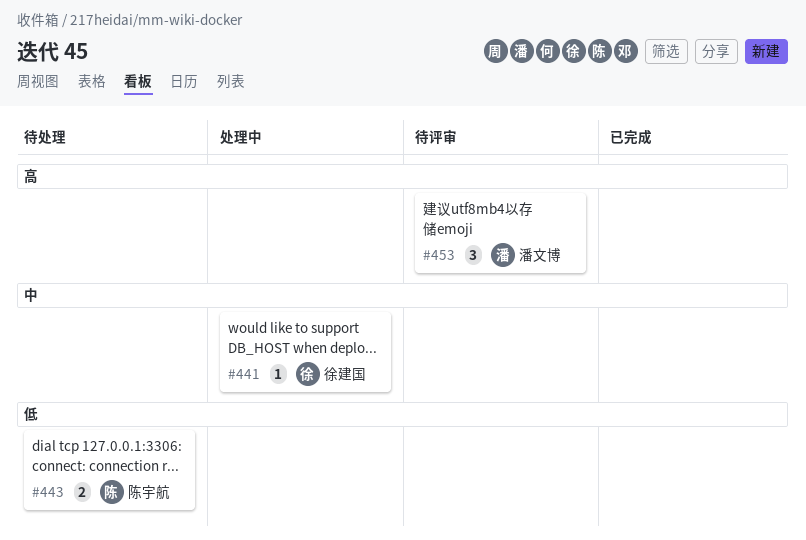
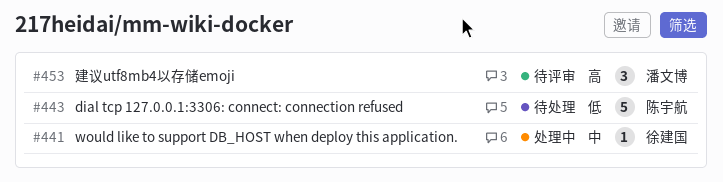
#443, estimate: 2 -> 5

